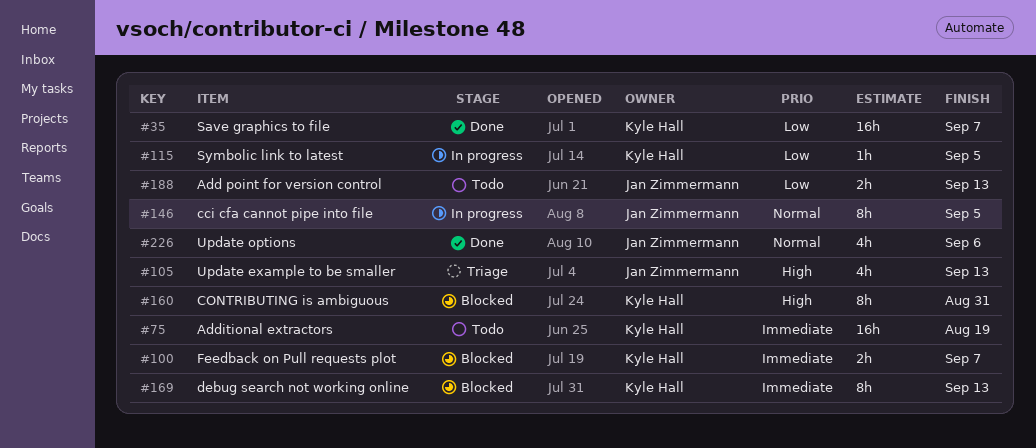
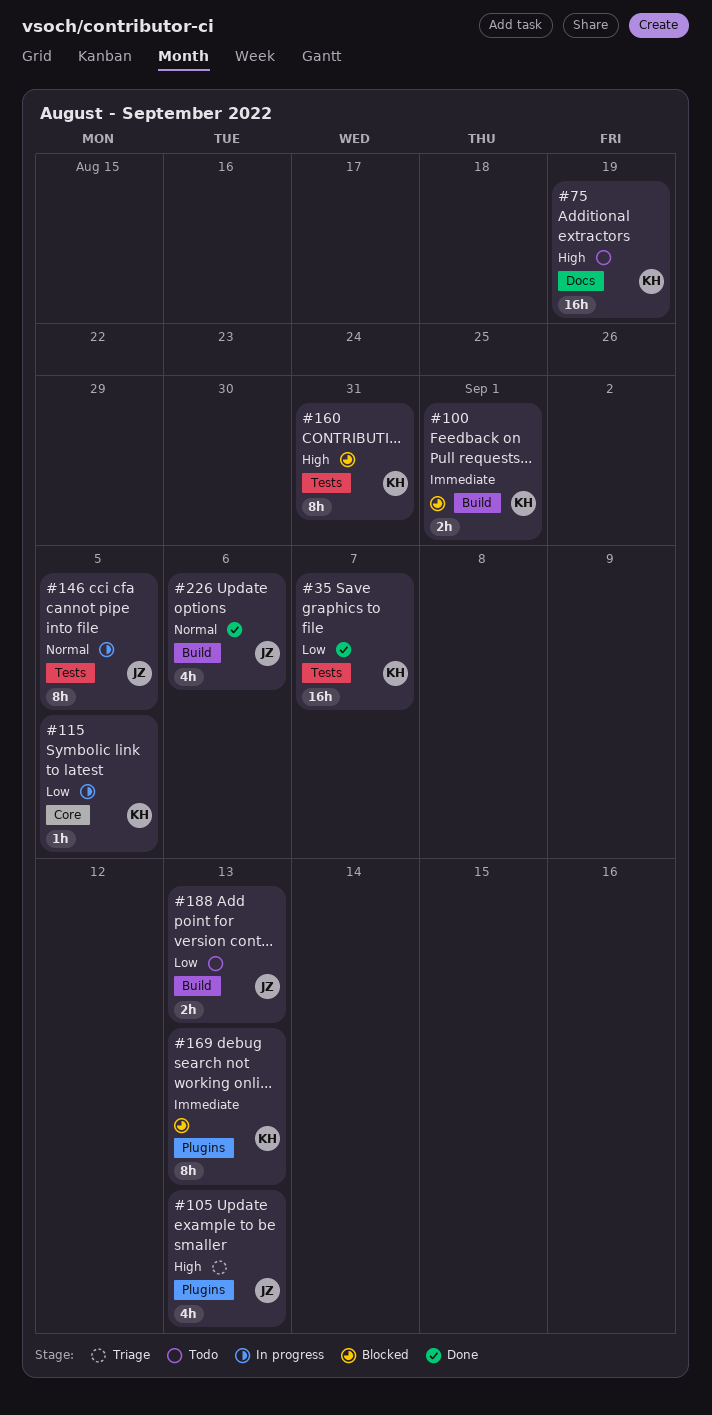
#75, priority: Immediate -> High
#100, due: Sep 7 -> Sep 1

